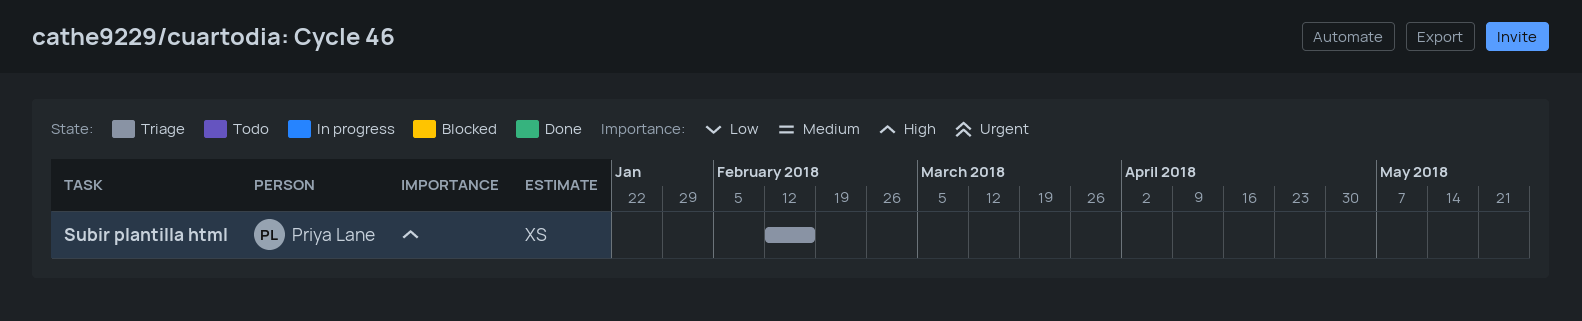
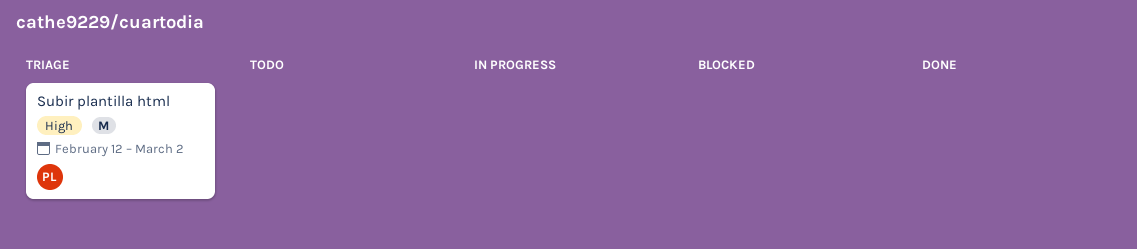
Subir plantilla html, estimate: XS -> M
Subir plantilla html, due: Feb 16 -> Mar 2

